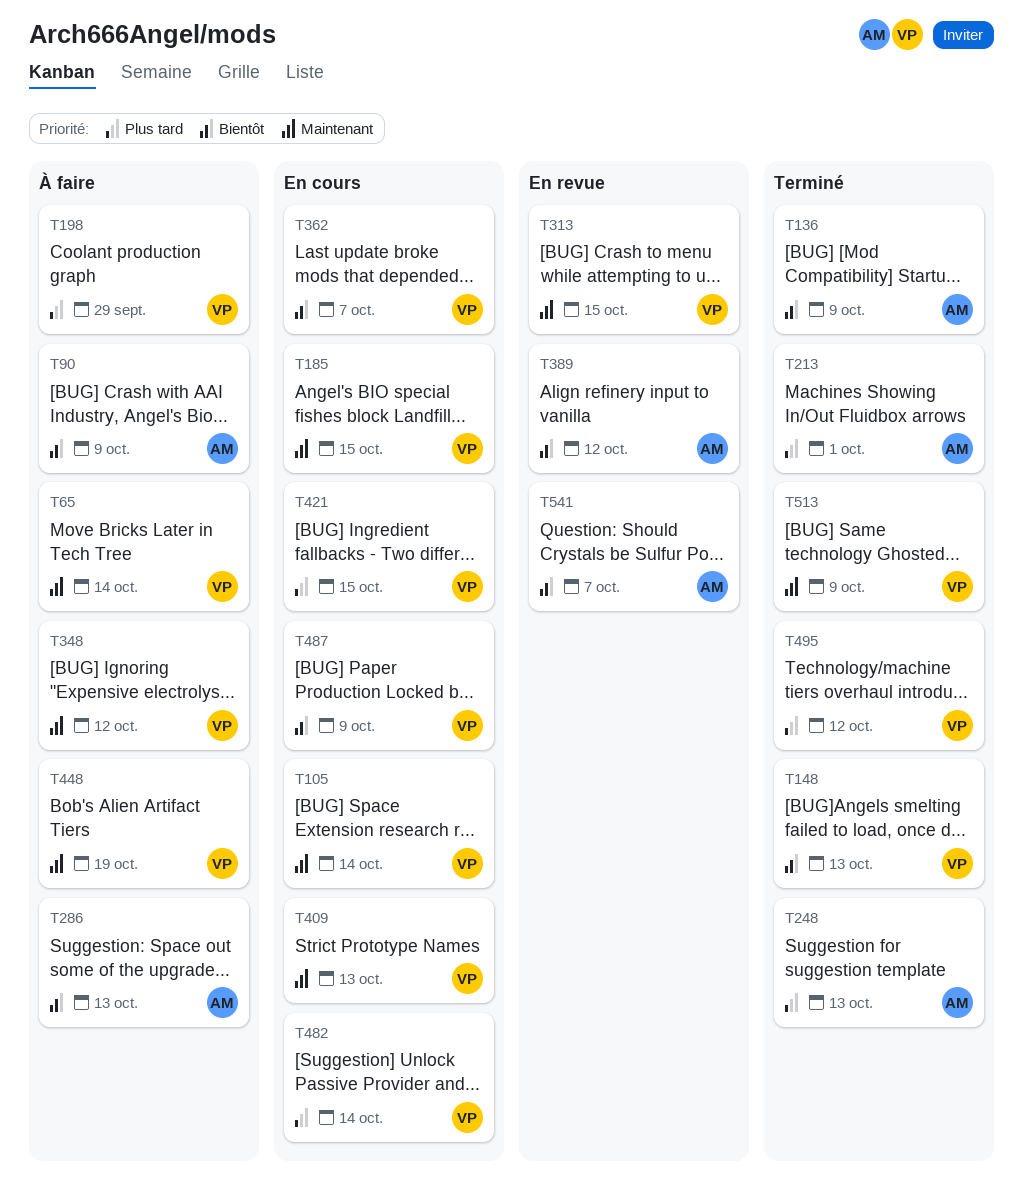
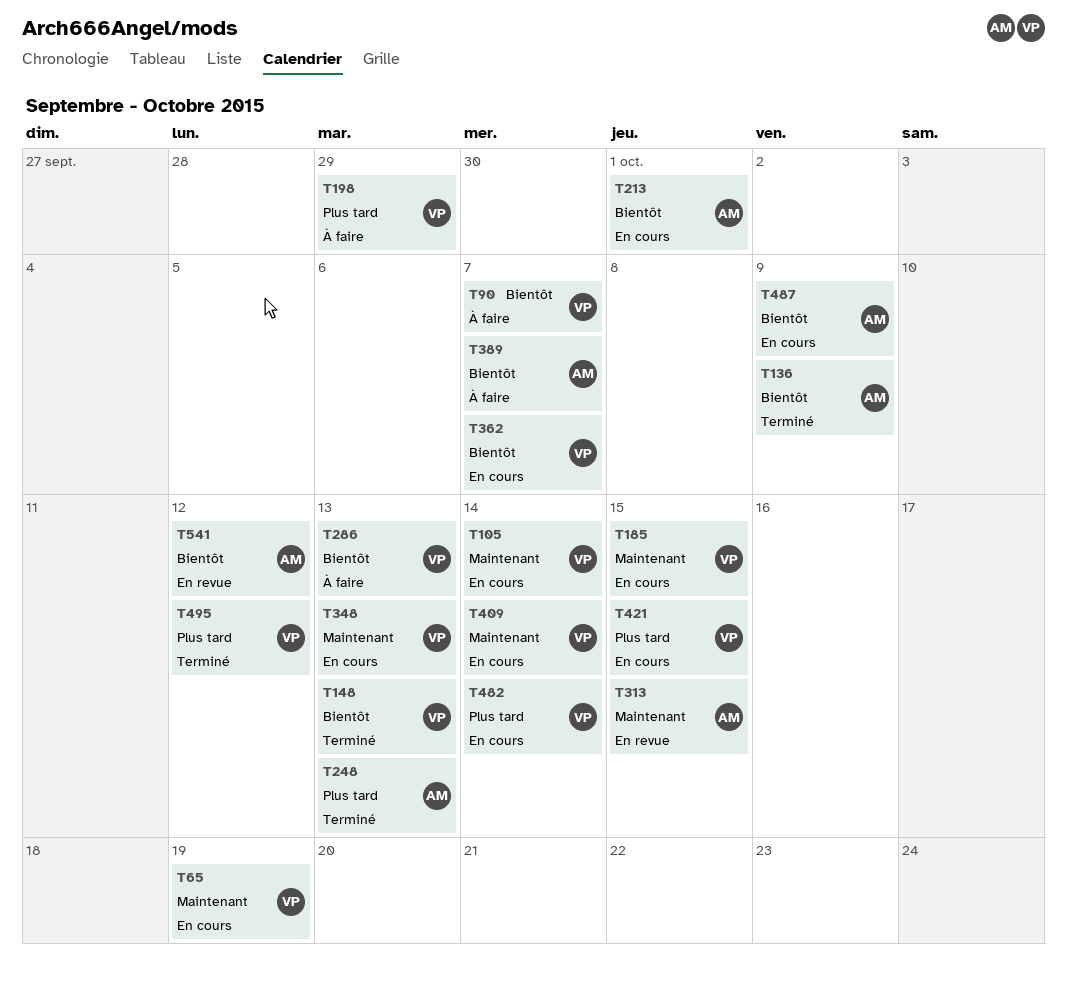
T65, status: À faire -> En cours
T65, due: Oct 14 -> Oct 19
T90, owner: AM -> VP
T90, due: Oct 9 -> Oct 7
T213, status: Terminé -> En cours
T213, priority: Plus tard -> Bientôt
T286, owner: AM -> VP
T313, owner: VP -> AM
T348, status: À faire -> En cours
T348, due: Oct 12 -> Oct 13
T389, status: En revue -> À faire
T389, due: Oct 12 -> Oct 7
T409, due: Oct 13 -> Oct 14
T448: present -> none
T487, owner: VP -> AM
T513: present -> none
T541, due: Oct 7 -> Oct 12

